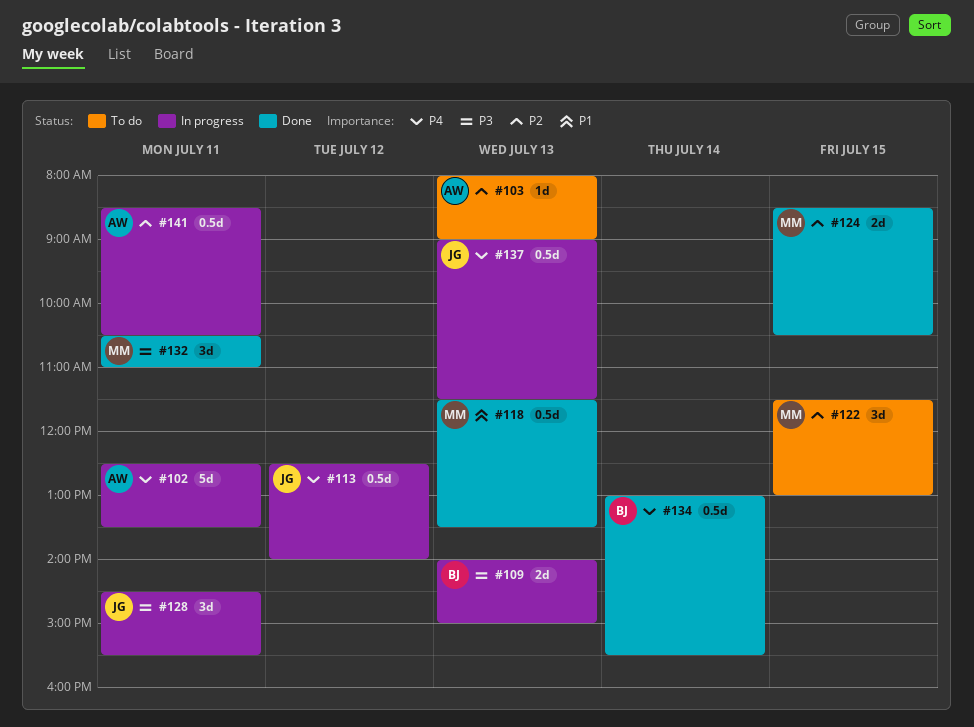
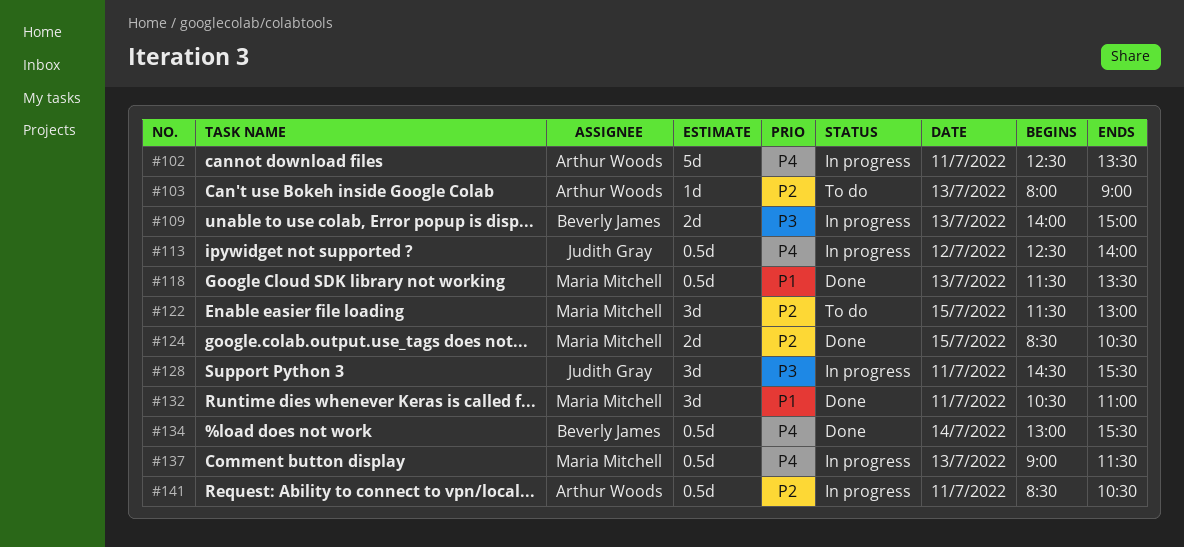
#132, priority: P3 -> P1
#137, owner: Judith Gray -> Maria Mitchell

